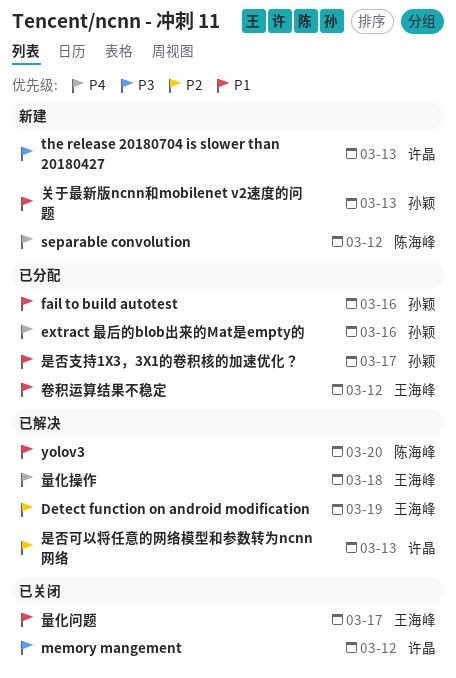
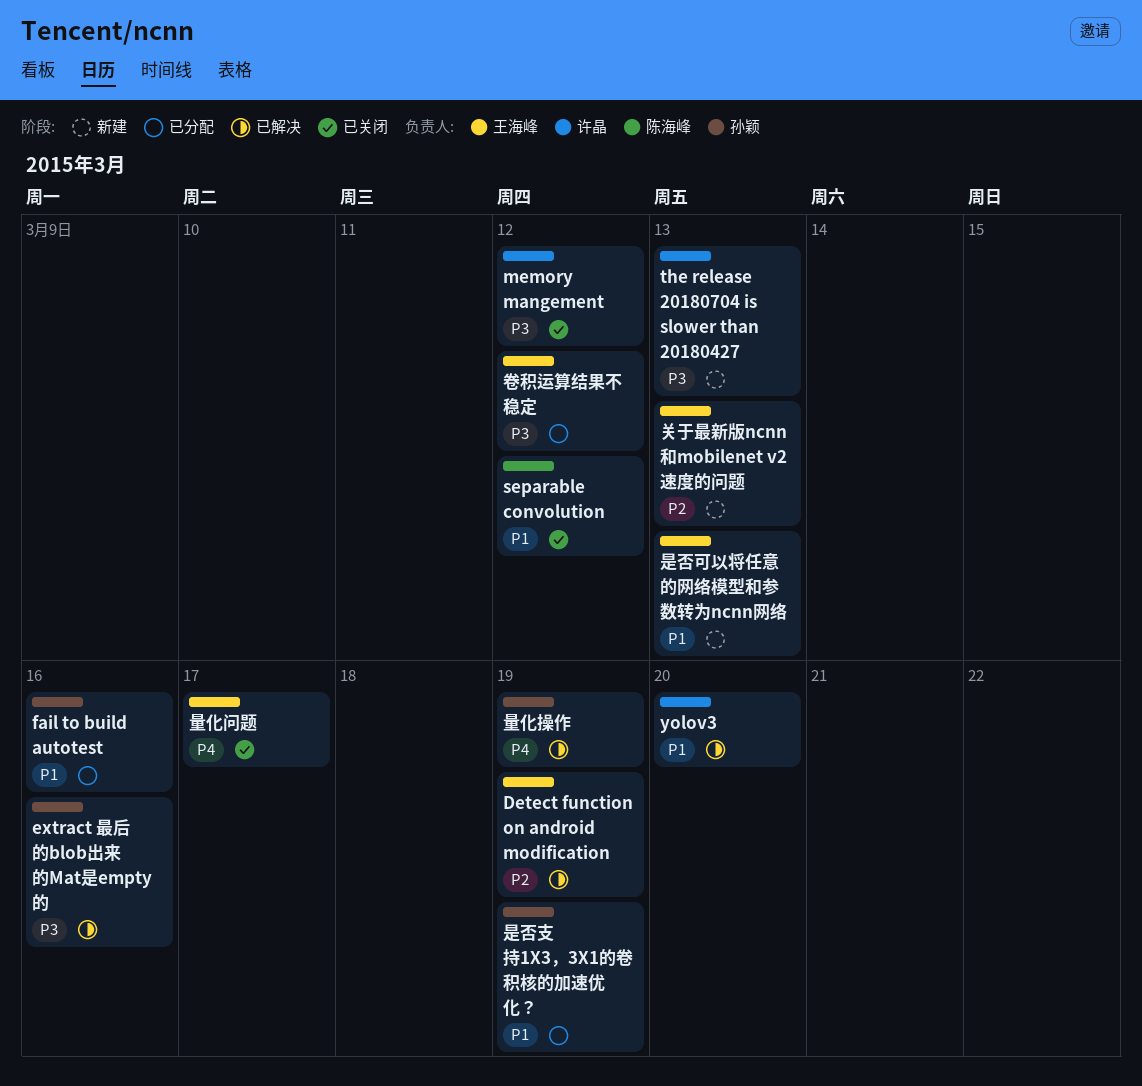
extract 最后的blob出来的Mat是empty的, status: 已分配 -> 已解决
extract 最后的blob出来的Mat是empty的, priority: P4 -> P3
separable convolution, status: 新建 -> 已关闭
separable convolution, priority: P4 -> P1
yolov3, owner: 陈海峰 -> 许晶
关于最新版ncnn和mobilenet v2速度的问题, owner: 孙颖 -> 王海峰
关于最新版ncnn和mobilenet v2速度的问题, priority: P1 -> P2
卷积运算结果不稳定, priority: P1 -> P3
是否可以将任意的网络模型和参数转为ncnn网络, status: 已解决 -> 新建
是否可以将任意的网络模型和参数转为ncnn网络, owner: 许晶 -> 王海峰
是否可以将任意的网络模型和参数转为ncnn网络, priority: P2 -> P1
是否支持1X3，3X1的卷积核的加速优化？, due: Mar 17 -> Mar 19
量化操作, owner: 王海峰 -> 孙颖
量化操作, due: Mar 18 -> Mar 19
量化问题, priority: P1 -> P4

